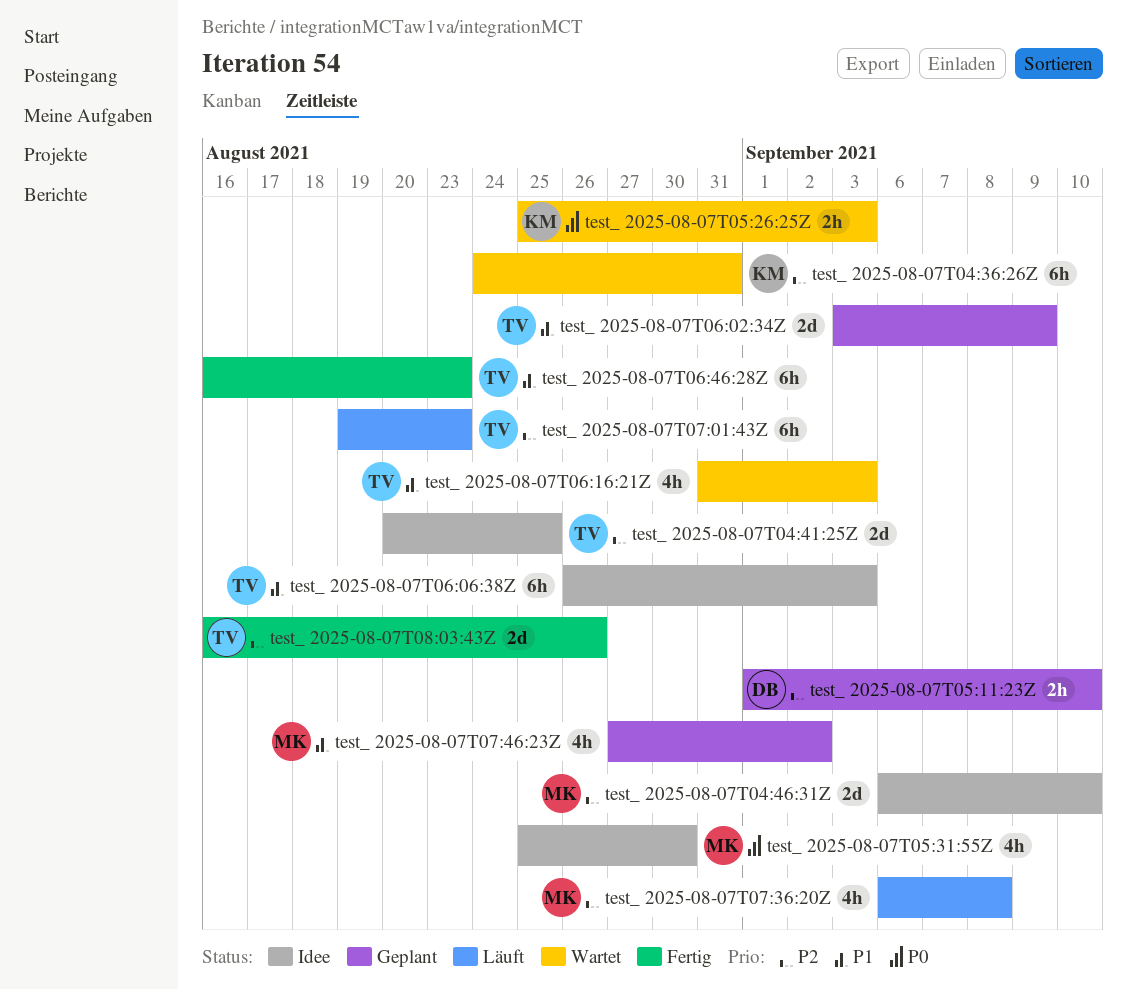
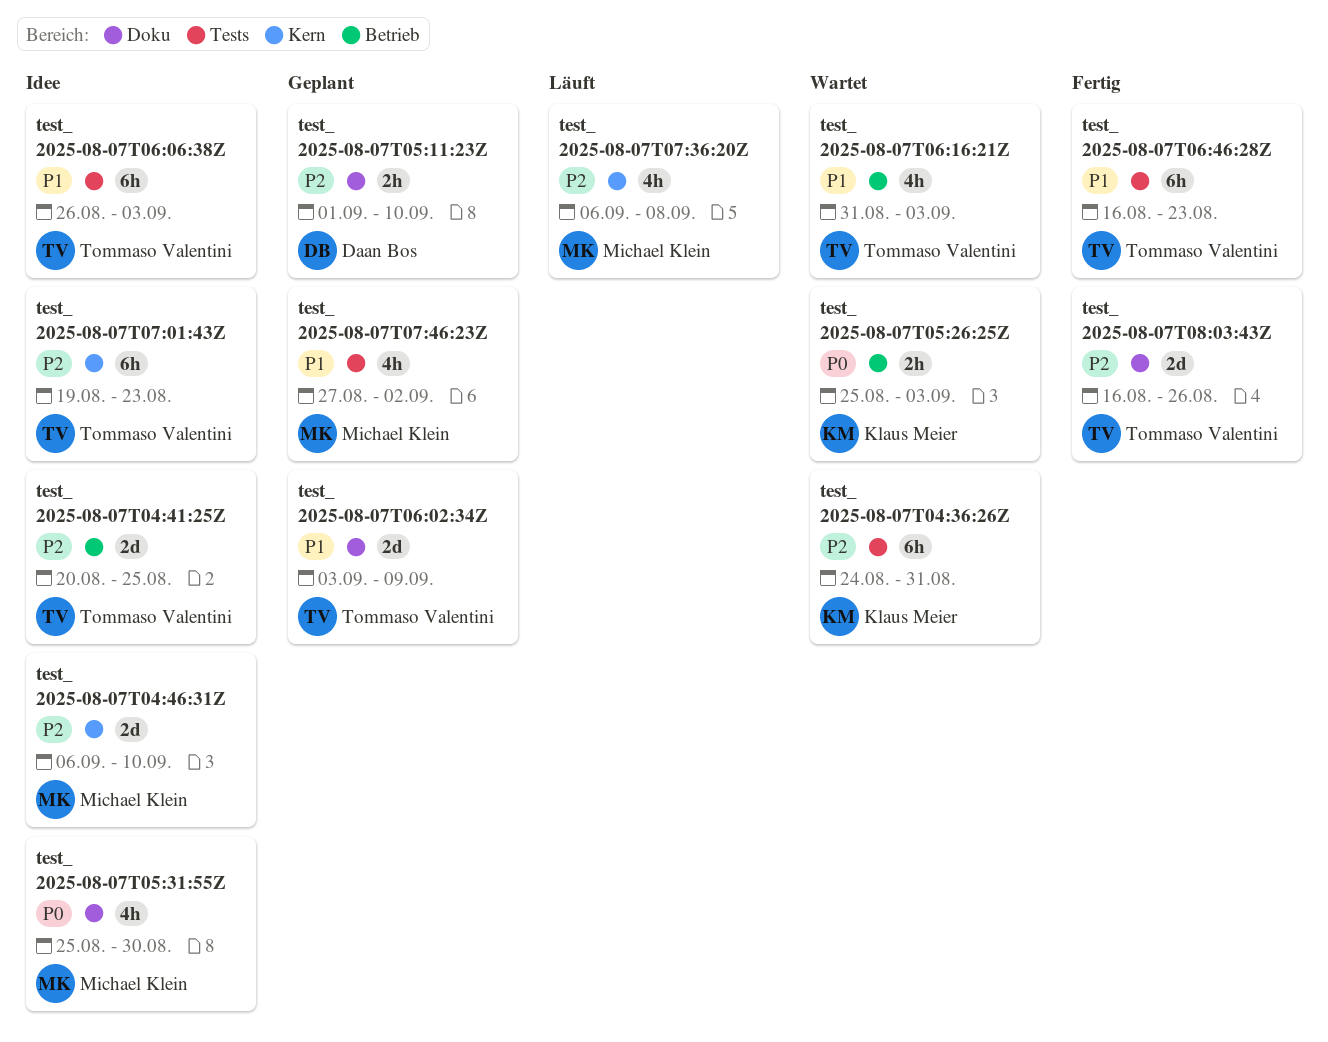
test_ 2025-08-07T07:01:43Z, status: Läuft -> Idee

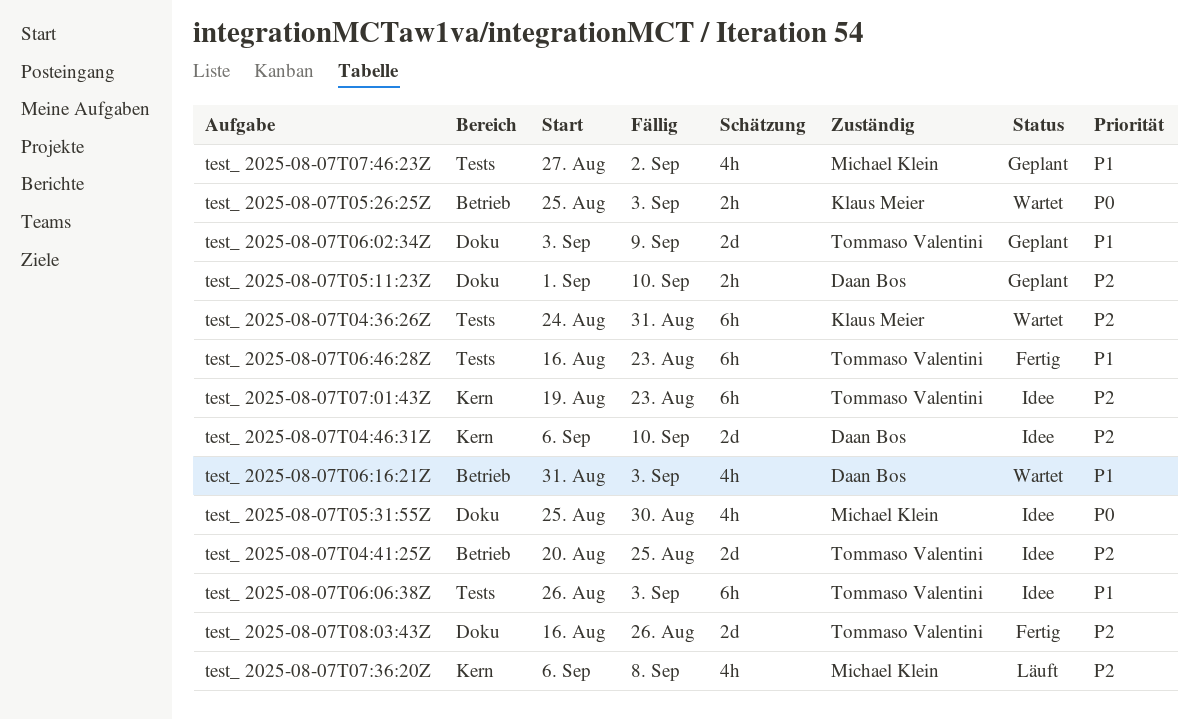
test_ 2025-08-07T04:46:31Z, owner: Michael Klein -> Daan Bos
test_ 2025-08-07T06:16:21Z, owner: Tommaso Valentini -> Daan Bos

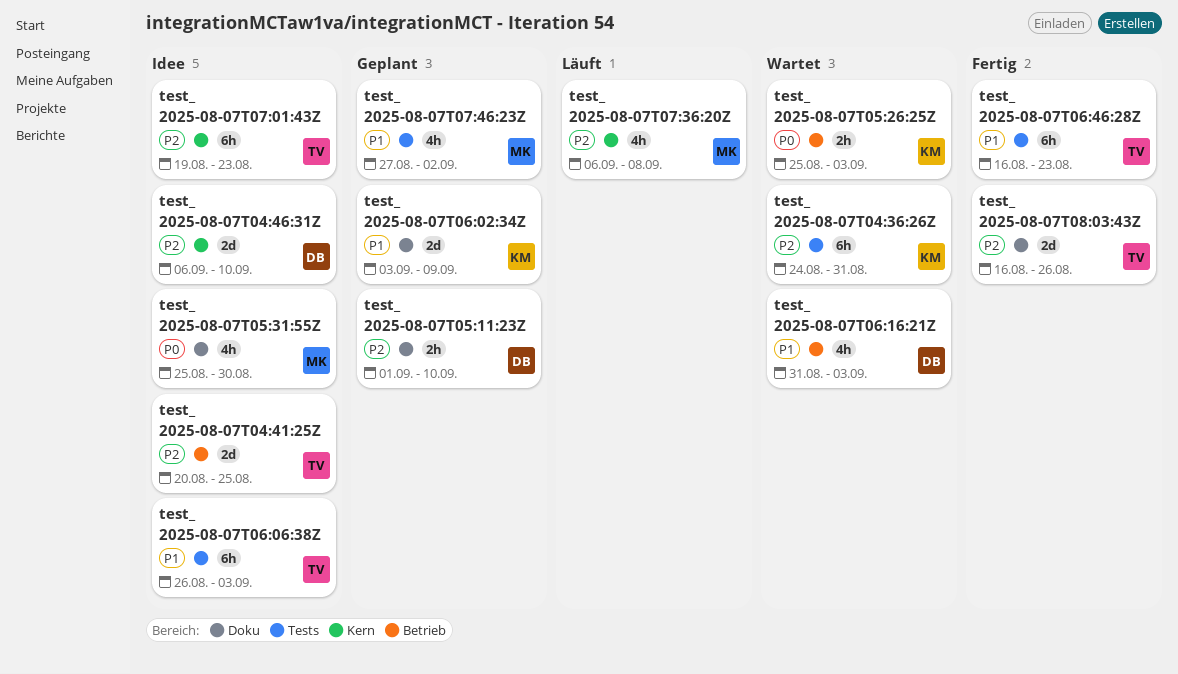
test_ 2025-08-07T06:02:34Z, owner: Tommaso Valentini -> Klaus Meier

